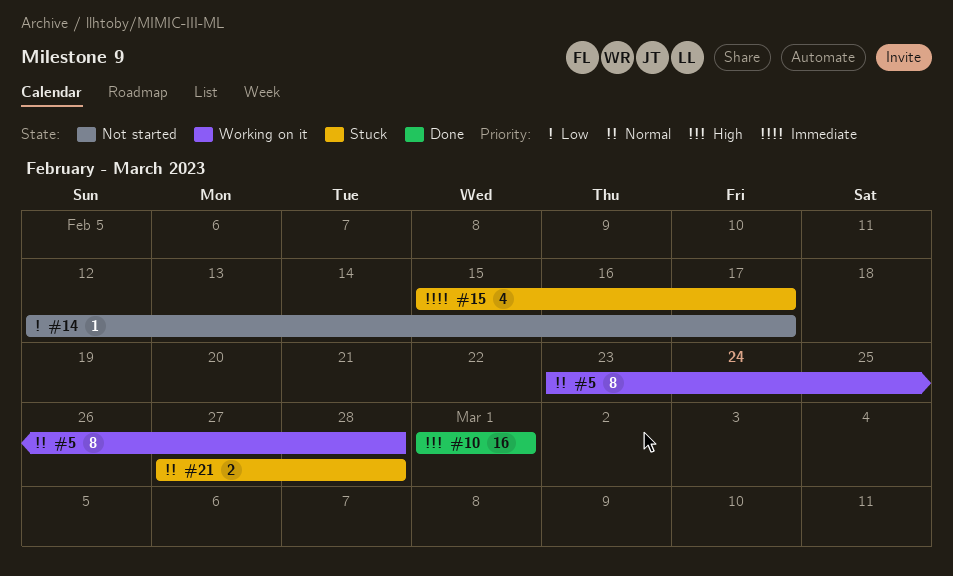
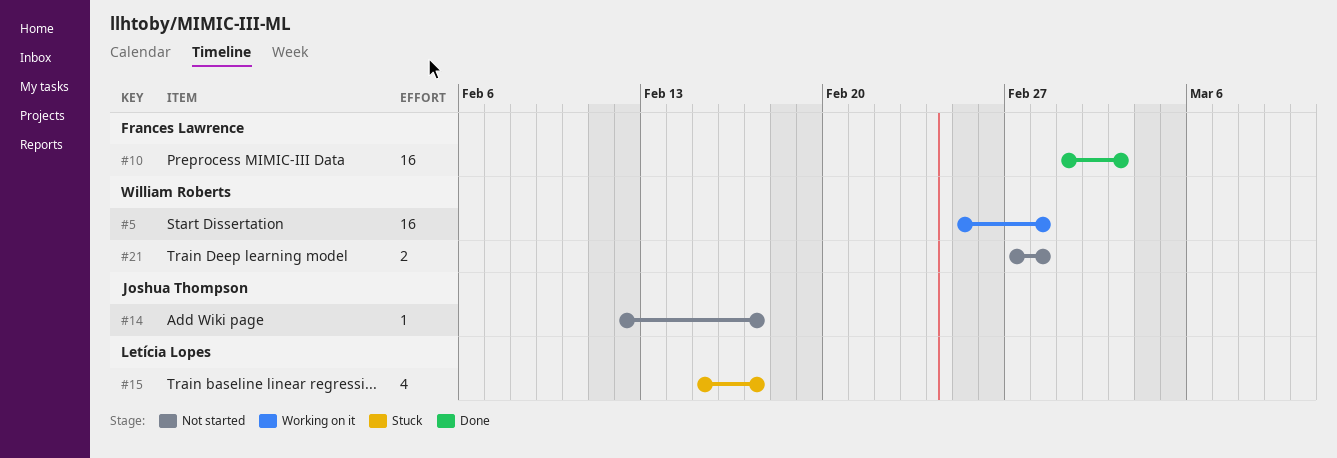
#5, estimate: 8 -> 16
#5, start: Feb 23 -> Feb 25
#10, due: Mar 1 -> Mar 3
#21, status: Stuck -> Not started

